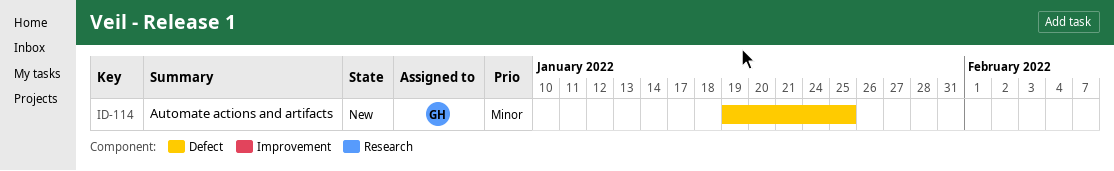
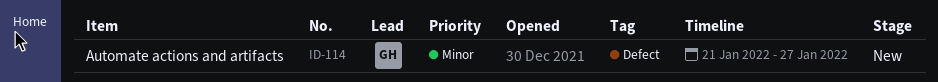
ID-114, start: Jan 19 -> Jan 21
ID-114, due: Jan 25 -> Jan 27

